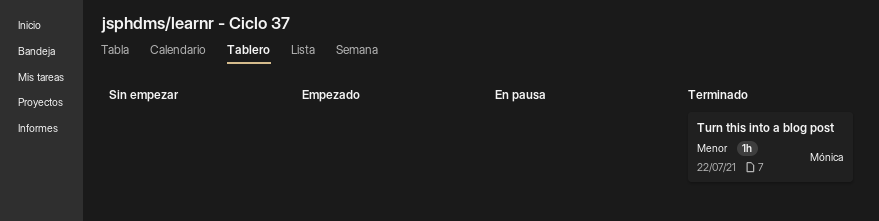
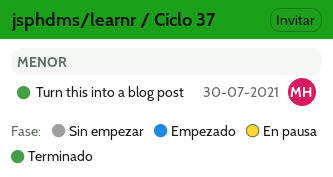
Turn this into a blog post, due: Jul 22 -> Jul 30

